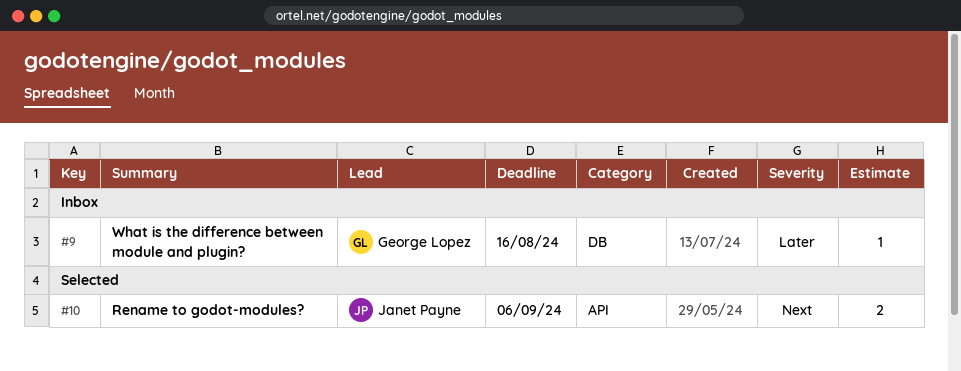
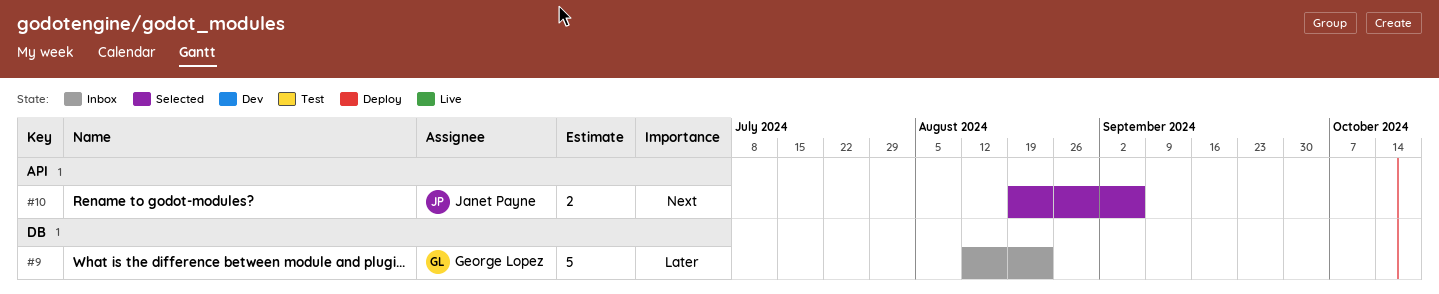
#9, estimate: 1 -> 5
#9, due: Aug 16 -> Aug 23

